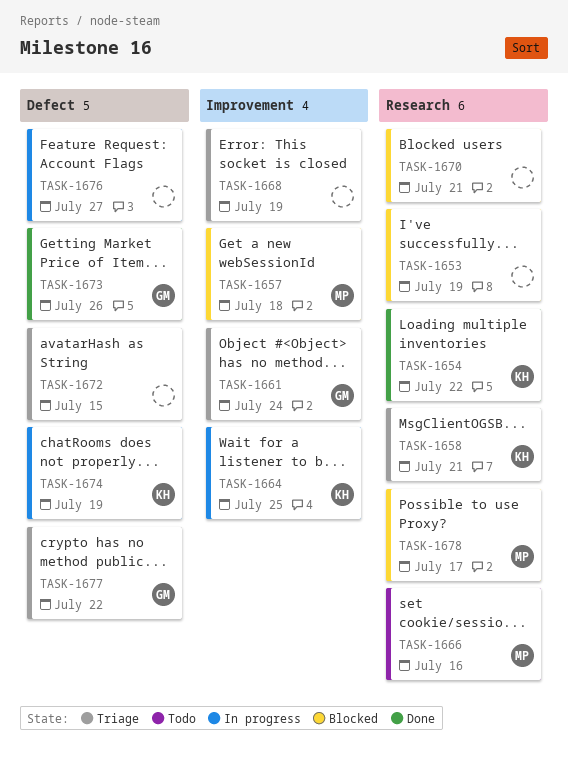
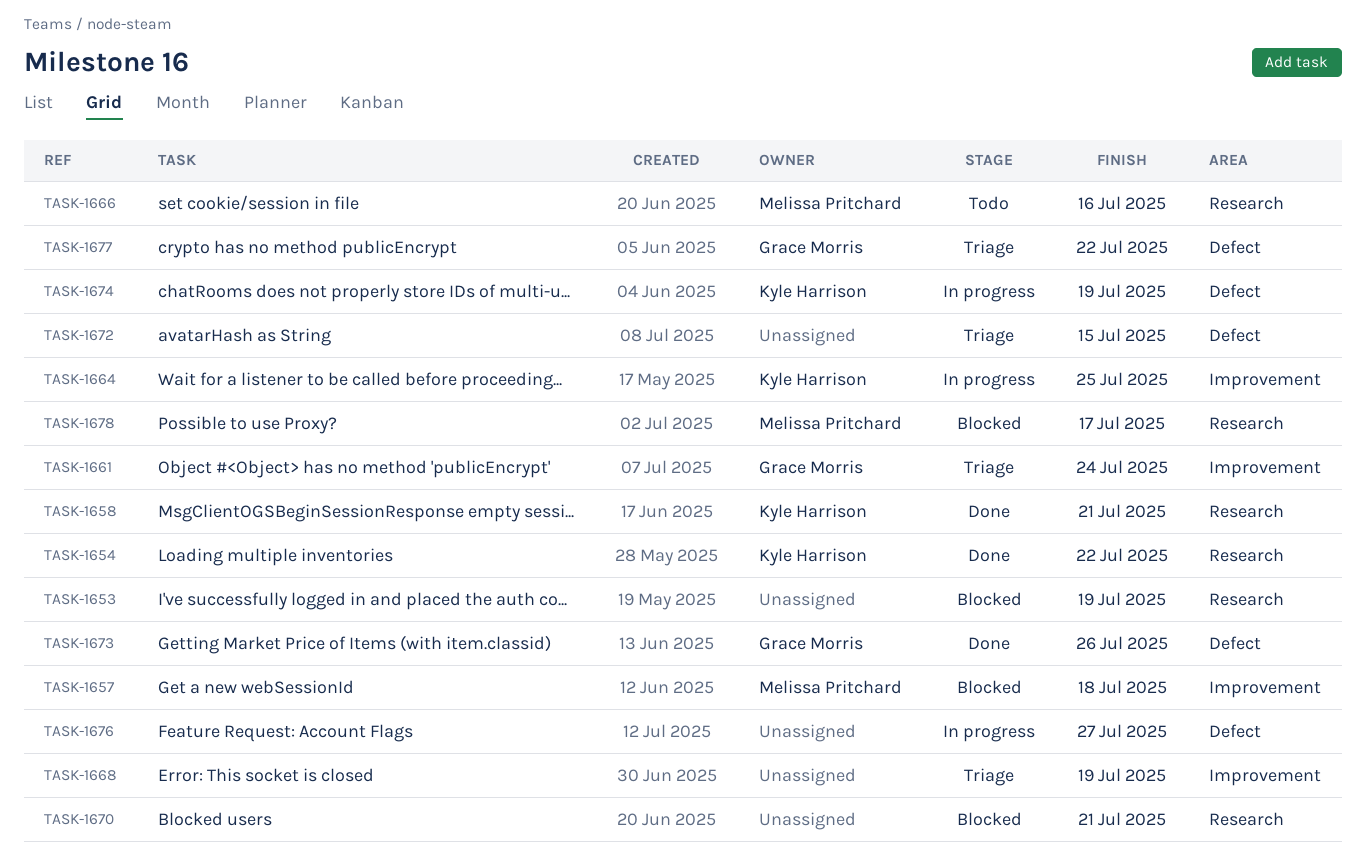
TASK-1658, status: Triage -> Done

